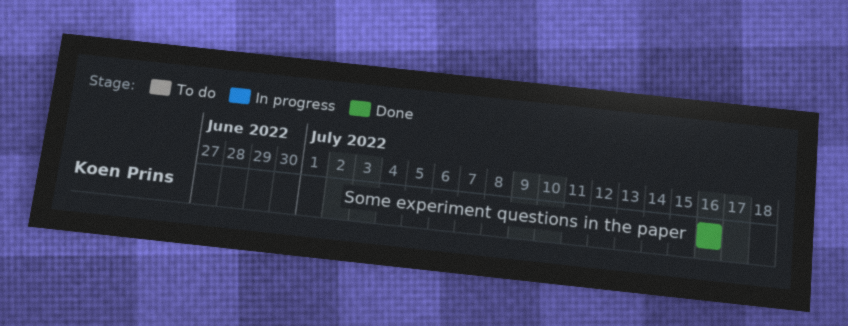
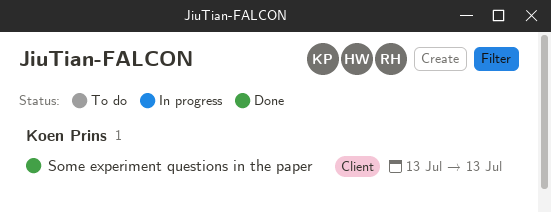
Some experiment questions in the paper, start: Jul 16 -> Jul 13
Some experiment questions in the paper, due: Jul 16 -> Jul 13

